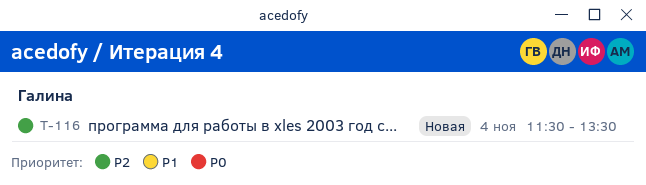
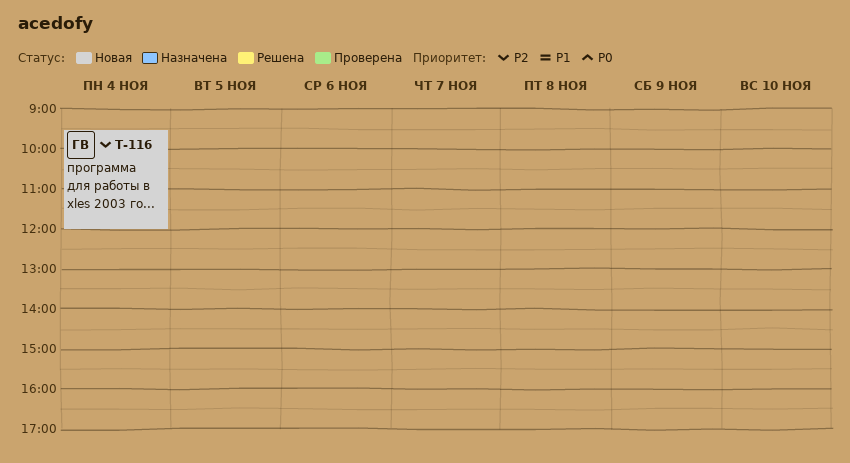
T-116, begins: 11:30 -> 09:30
T-116, ends: 13:30 -> 12:00

